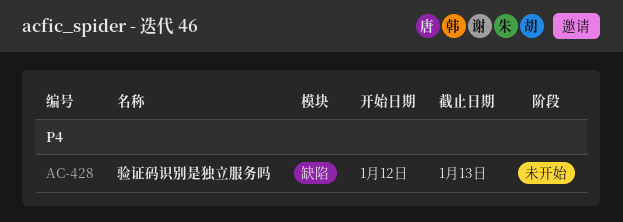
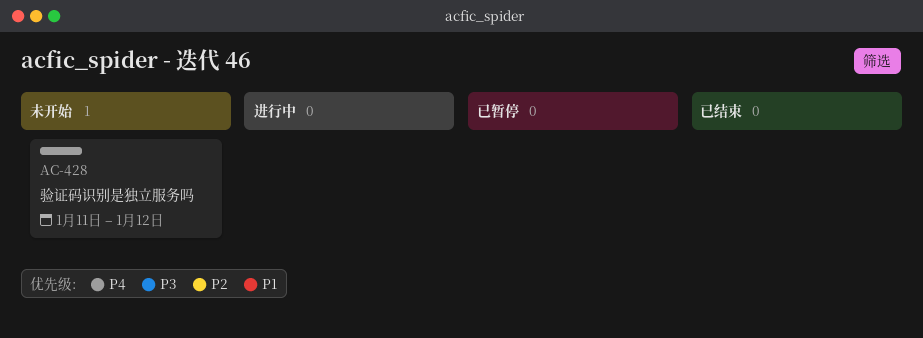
AC-428, start: Jan 12 -> Jan 11
AC-428, due: Jan 13 -> Jan 12

